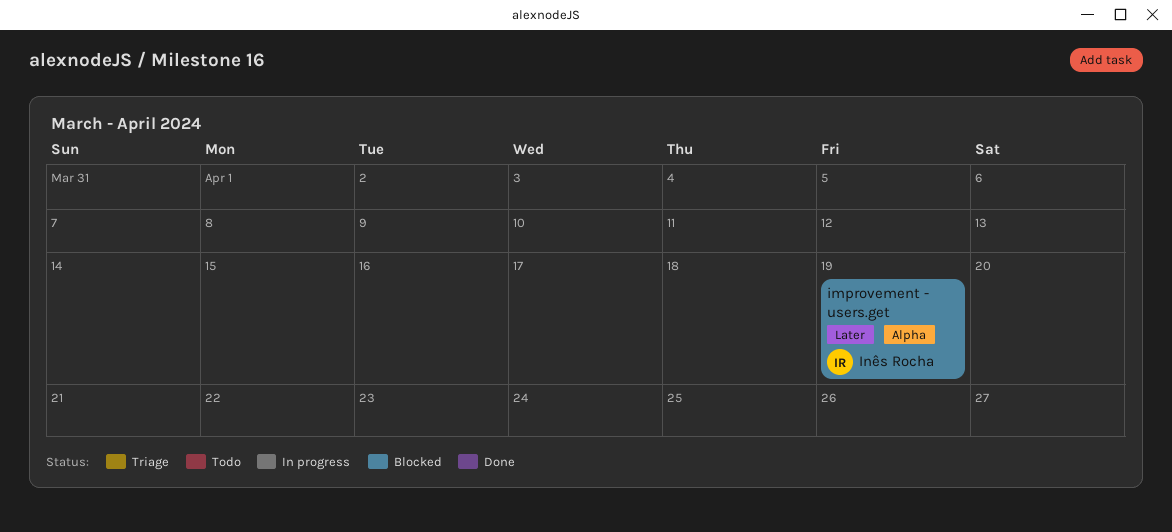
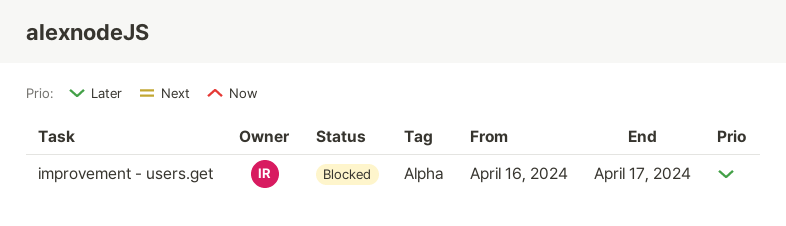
improvement - users.get, due: Apr 19 -> Apr 17

